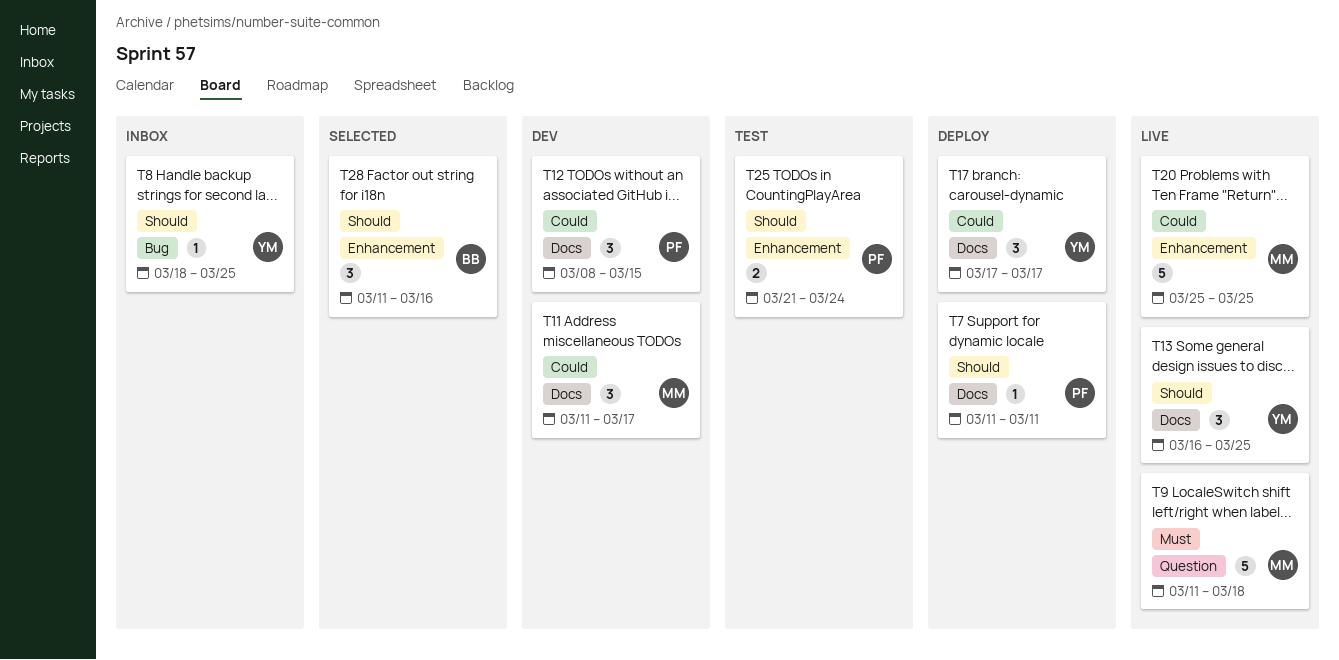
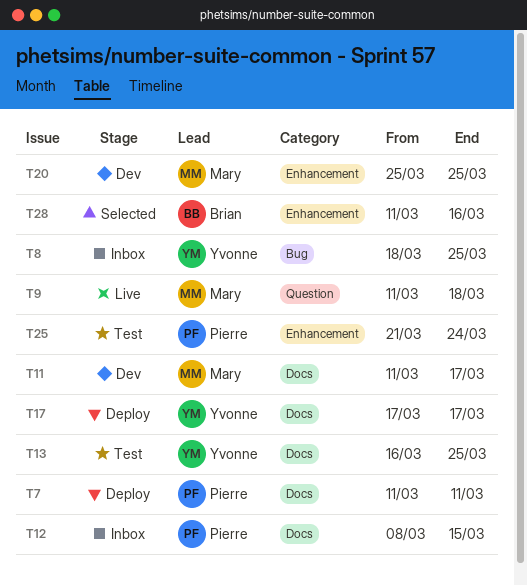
T12, status: Dev -> Inbox
T13, status: Live -> Test
T20, status: Live -> Dev

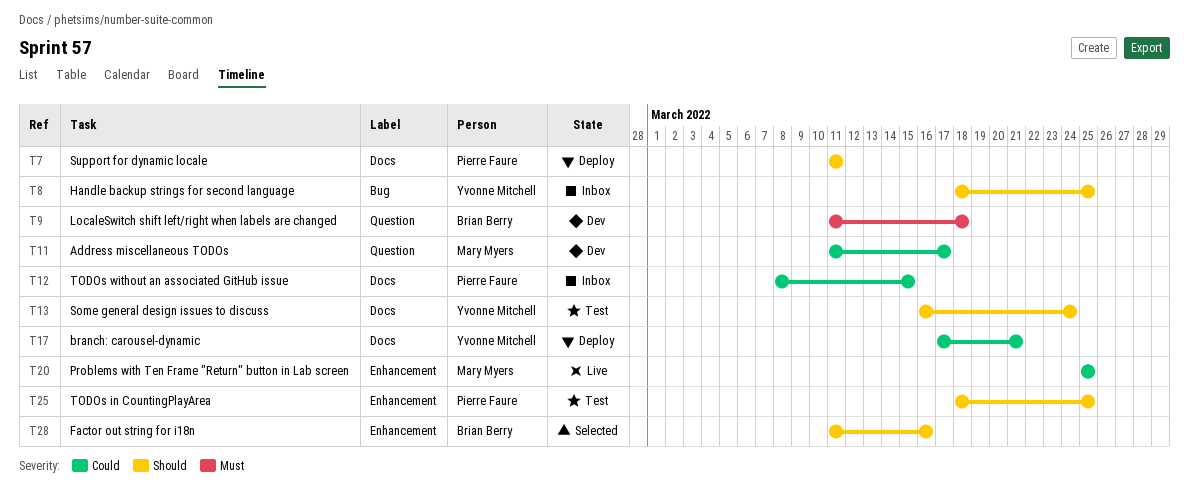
T9, status: Live -> Dev
T9, owner: Mary Myers -> Brian Berry
T11, label: Docs -> Question
T13, due: Mar 25 -> Mar 24
T17, due: Mar 17 -> Mar 21
T20, status: Dev -> Live
T25, start: Mar 21 -> Mar 18
T25, due: Mar 24 -> Mar 25

